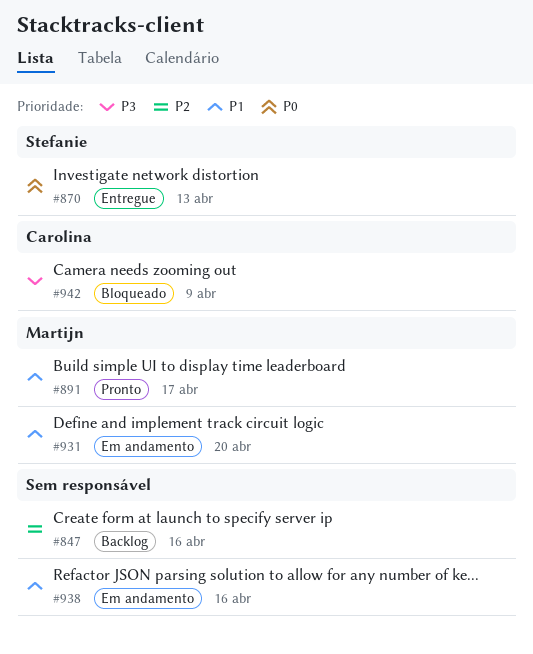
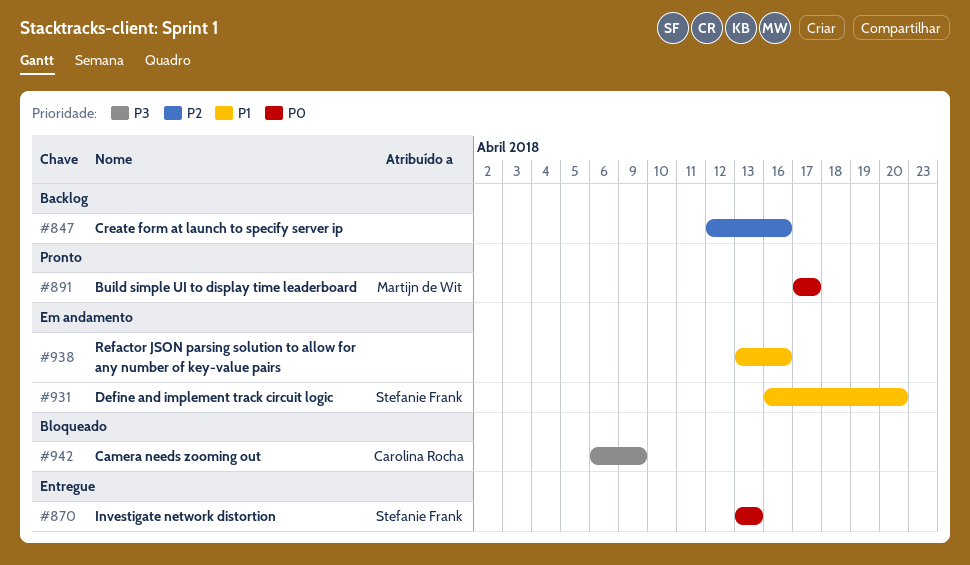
#891, priority: P1 -> P0
#931, owner: Martijn de Wit -> Stefanie Frank

